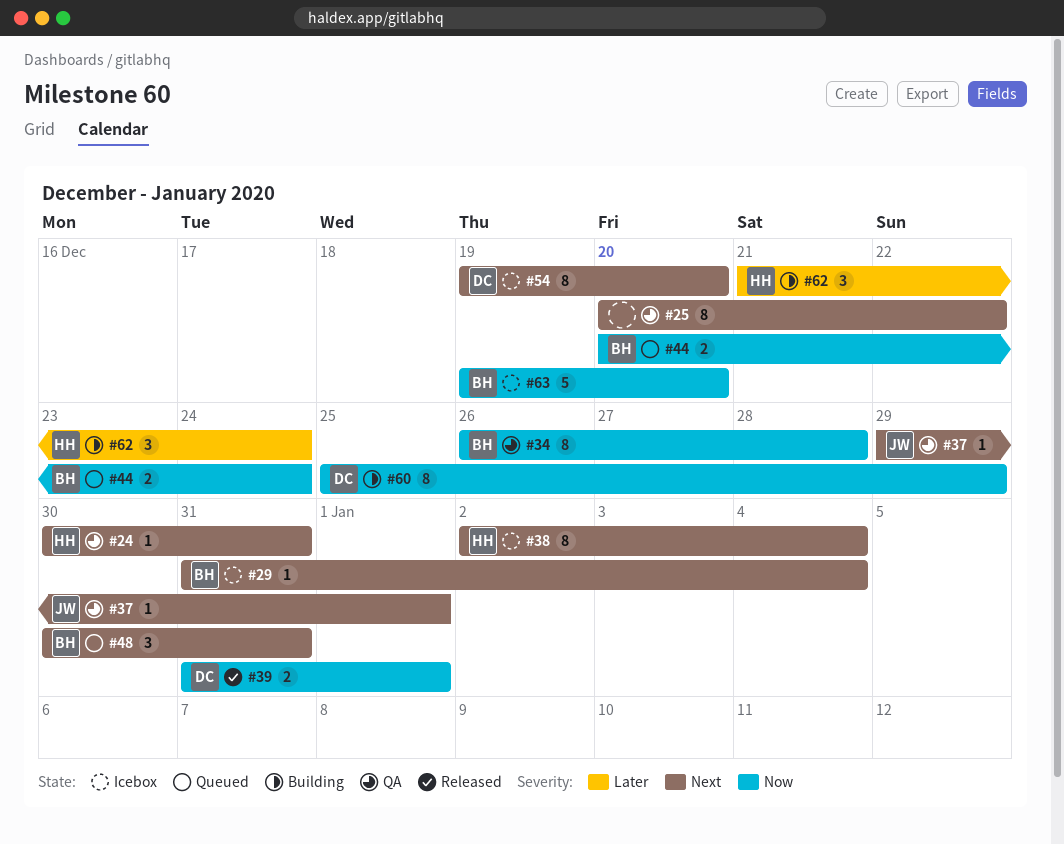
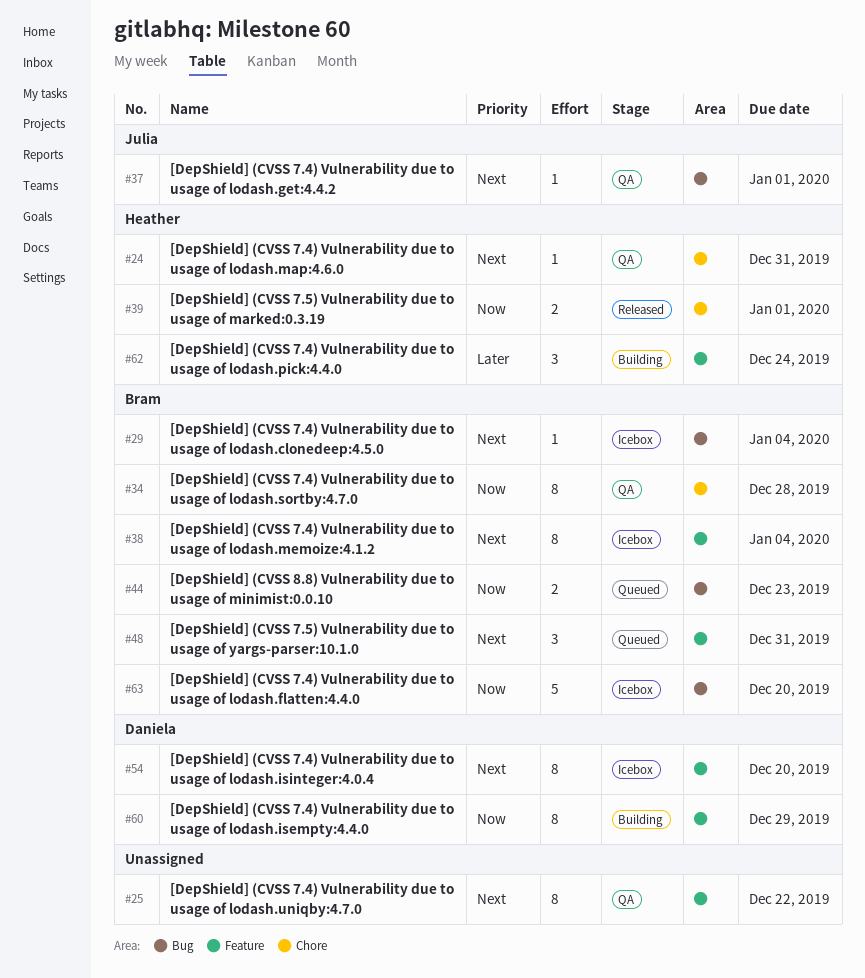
#38, owner: Heather -> Bram
#39, owner: Daniela -> Heather
#44, due: Dec 24 -> Dec 23

